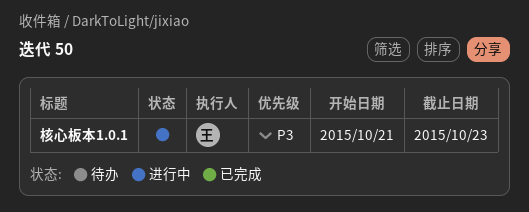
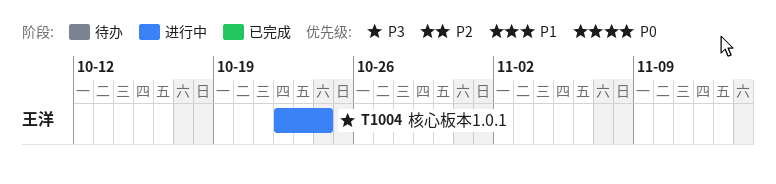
核心板本1.0.1, start: Oct 21 -> Oct 22
核心板本1.0.1, due: Oct 23 -> Oct 24

